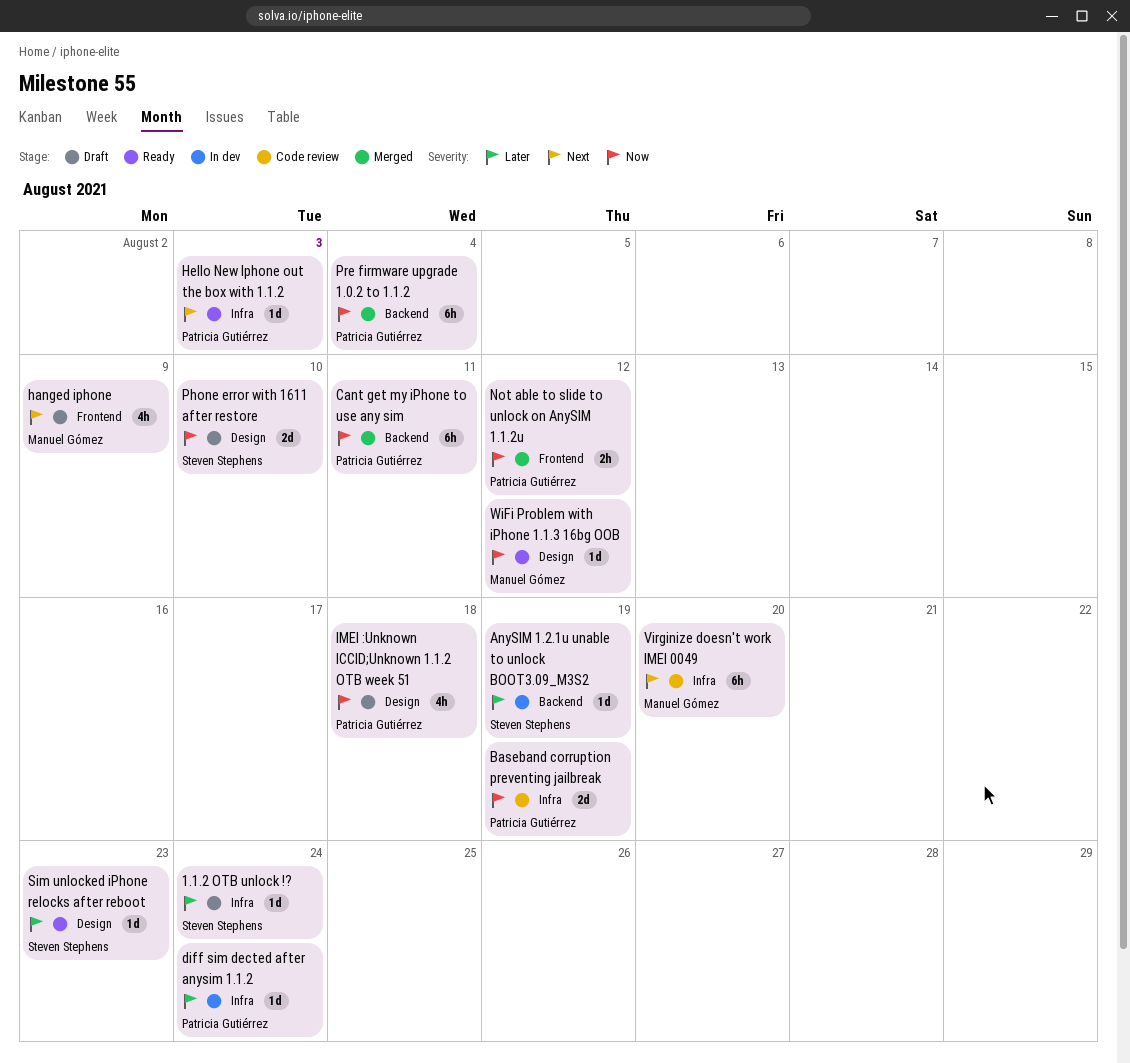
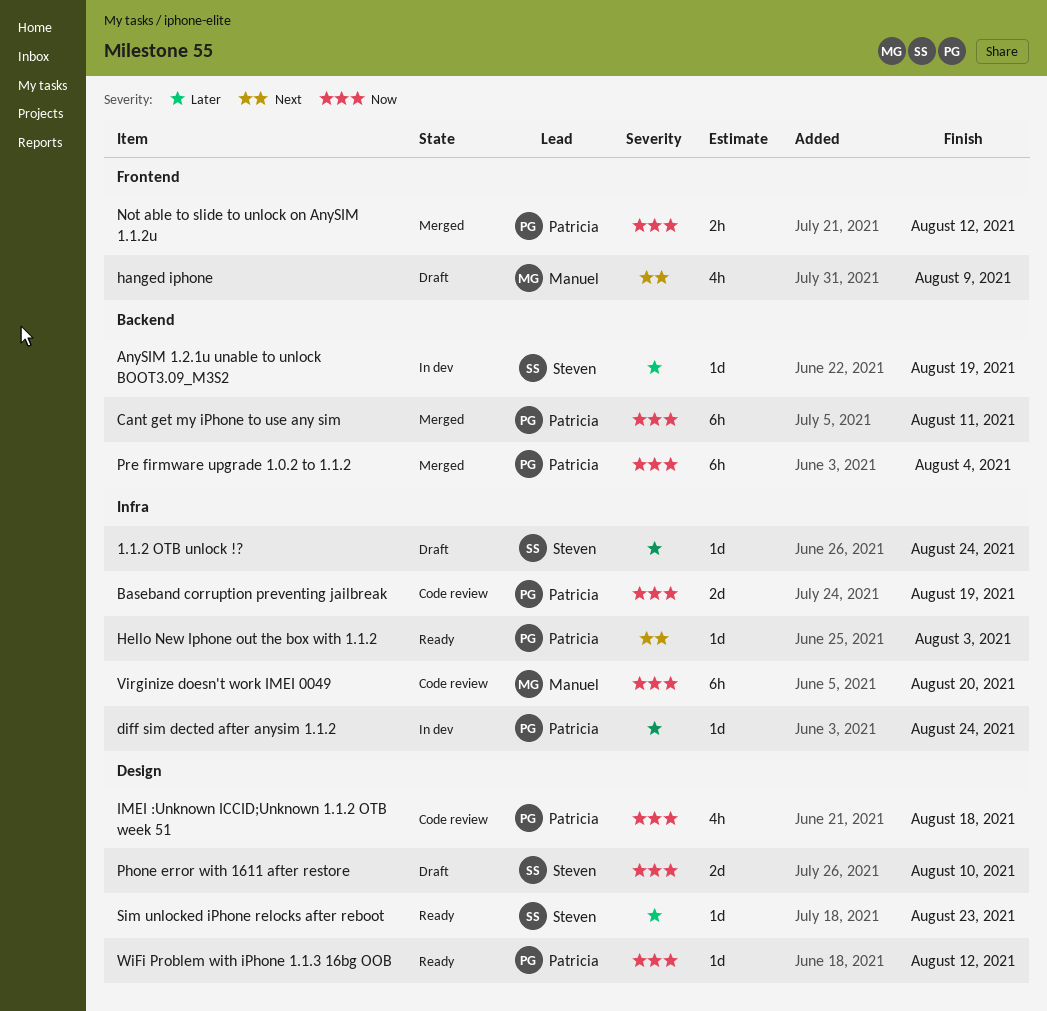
IMEI :Unknown ICCID;Unknown 1.1.2 OTB week 51, status: Draft -> Code review
Virginize doesn't work IMEI 0049, priority: Next -> Now
WiFi Problem with iPhone 1.1.3 16bg OOB, owner: Manuel Gómez -> Patricia Gutiérrez

